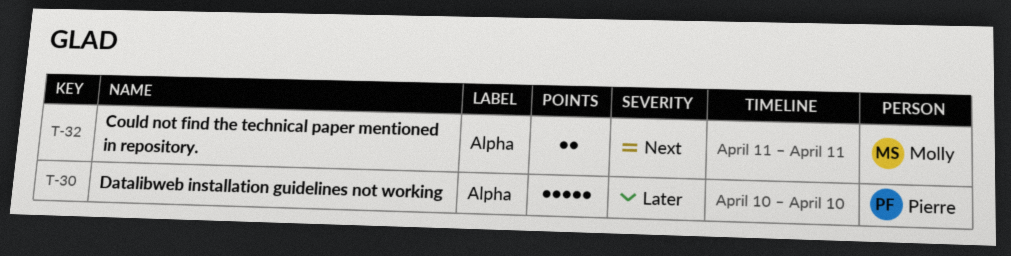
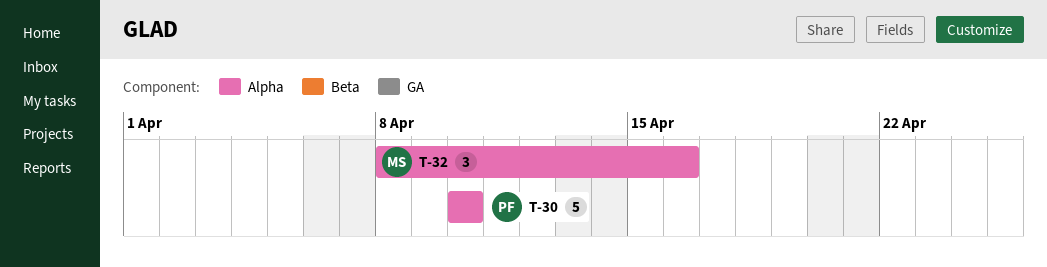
T-32, estimate: 2 -> 3
T-32, start: Apr 11 -> Apr 8
T-32, due: Apr 11 -> Apr 16

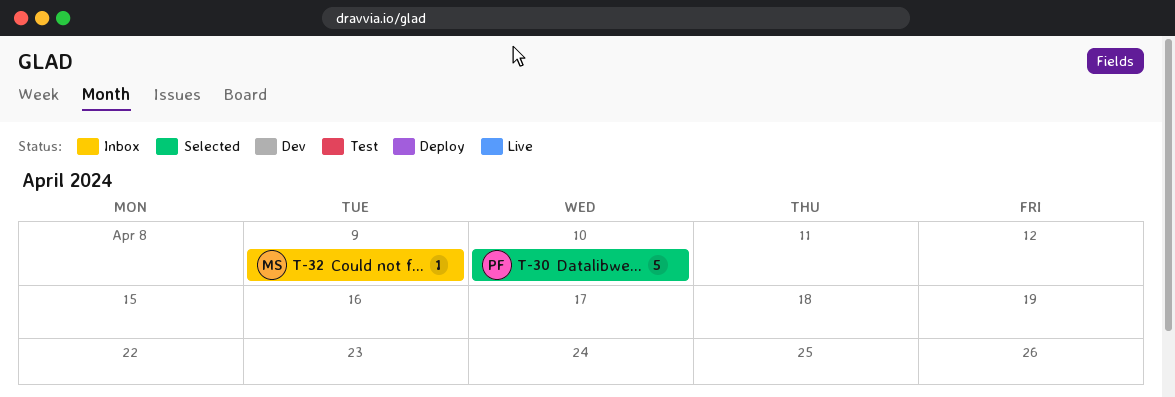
T-32, estimate: 3 -> 1
T-32, start: Apr 8 -> Apr 9
T-32, due: Apr 16 -> Apr 9

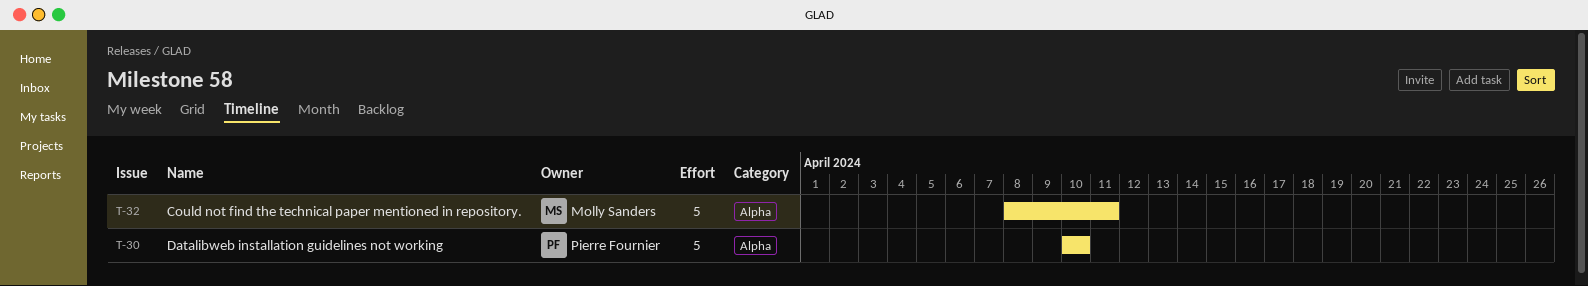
T-32, estimate: 1 -> 5
T-32, start: Apr 9 -> Apr 8
T-32, due: Apr 9 -> Apr 11

